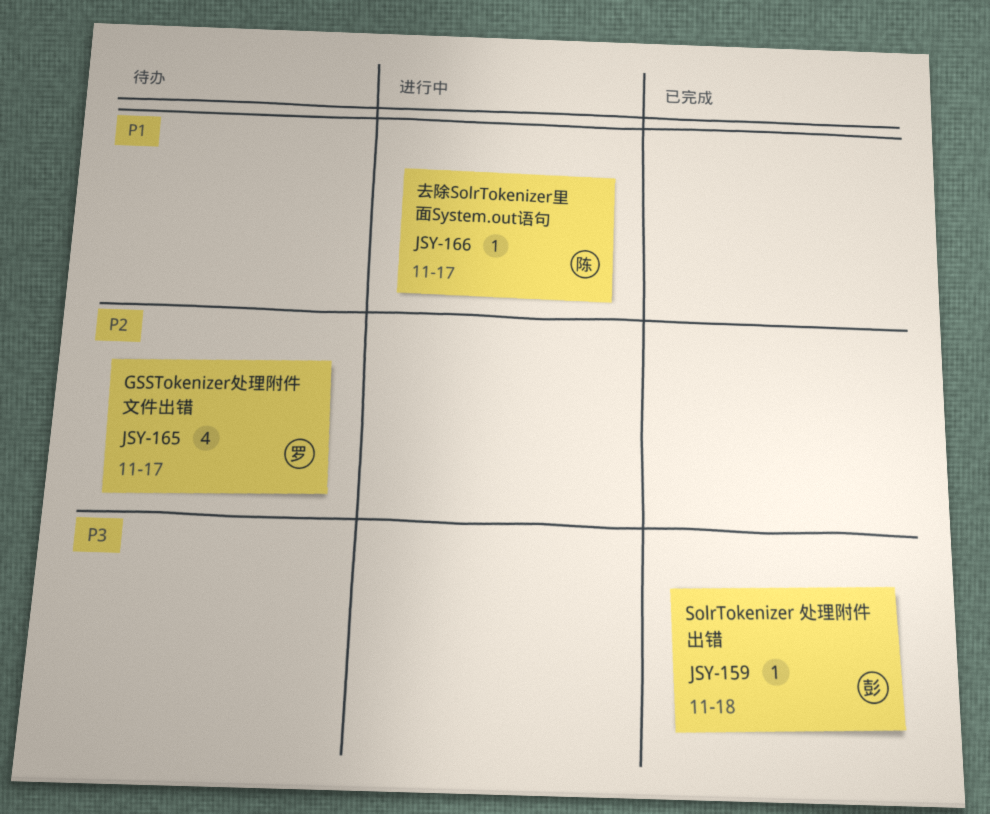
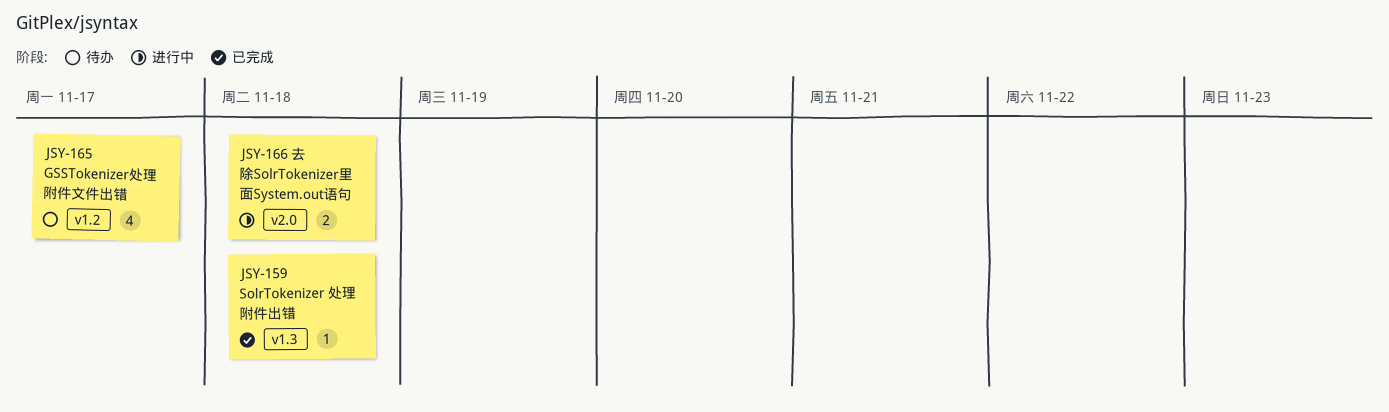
JSY-166, estimate: 1 -> 2
JSY-166, due: Nov 17 -> Nov 18

